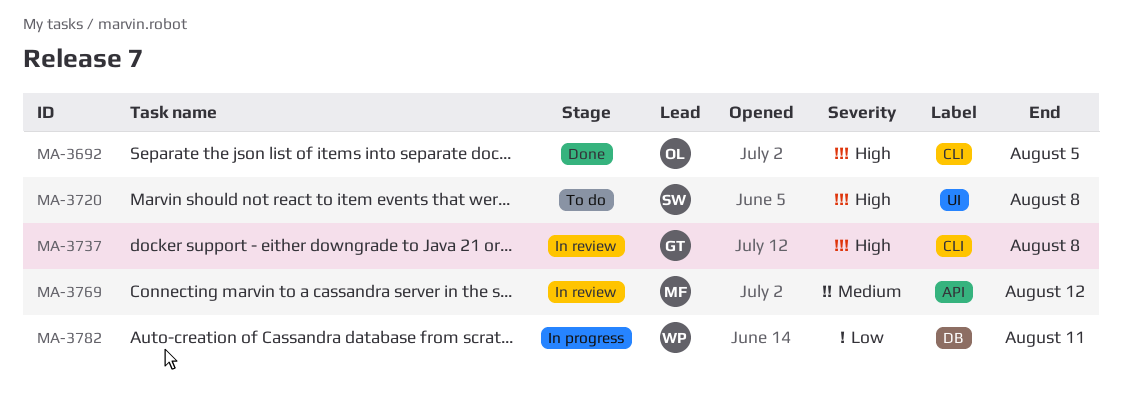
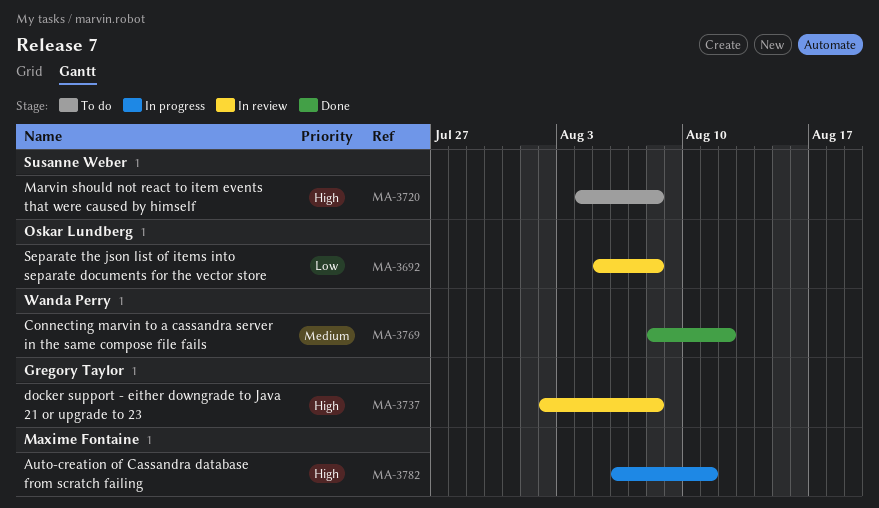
MA-3692, status: Done -> In review
MA-3692, priority: High -> Low
MA-3692, due: Aug 5 -> Aug 8
MA-3769, status: In review -> Done
MA-3769, owner: Maxime Fontaine -> Wanda Perry
MA-3782, owner: Wanda Perry -> Maxime Fontaine
MA-3782, priority: Low -> High

